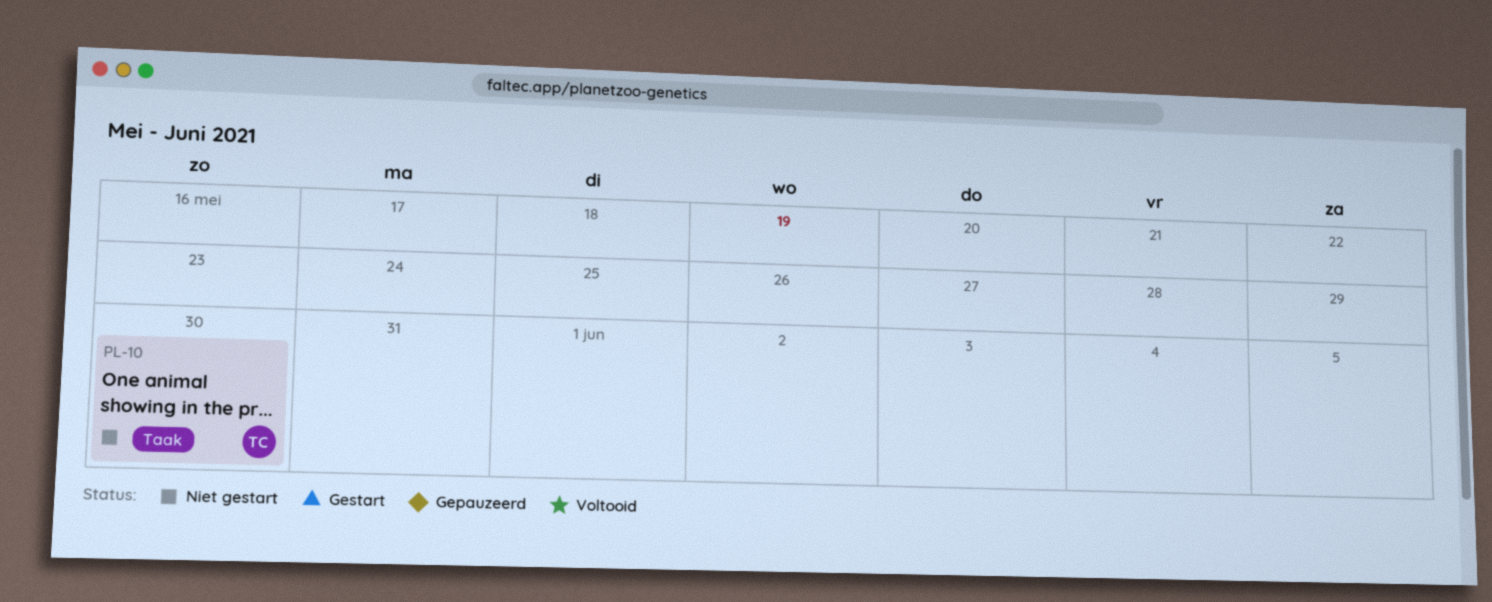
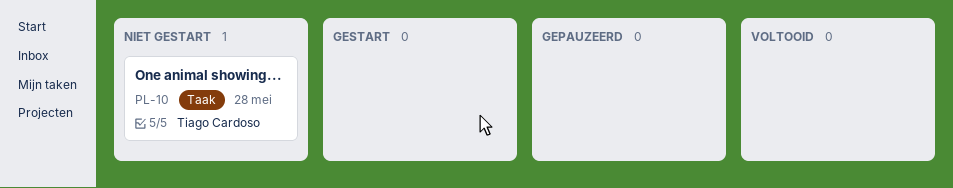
PL-10, due: May 30 -> May 28

